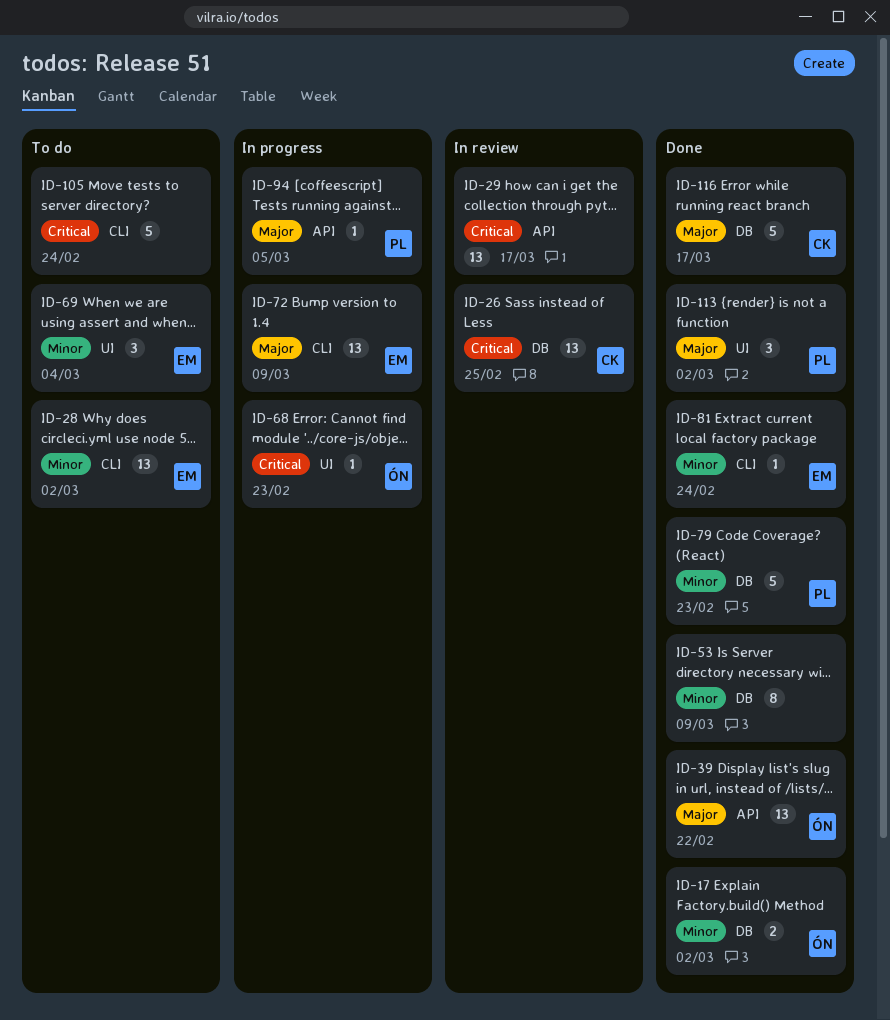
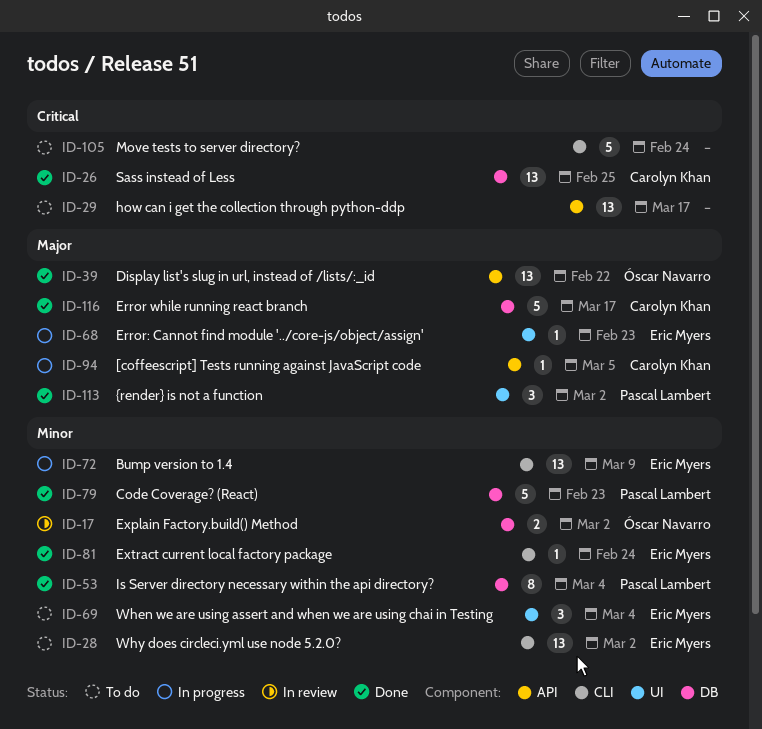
ID-17, status: Done -> In review
ID-26, status: In review -> Done
ID-29, status: In review -> To do
ID-53, owner: none -> Pascal Lambert
ID-53, due: Mar 9 -> Mar 4
ID-68, owner: Óscar Navarro -> Eric Myers
ID-68, priority: Critical -> Major
ID-72, priority: Major -> Minor
ID-94, owner: Pascal Lambert -> Carolyn Khan

